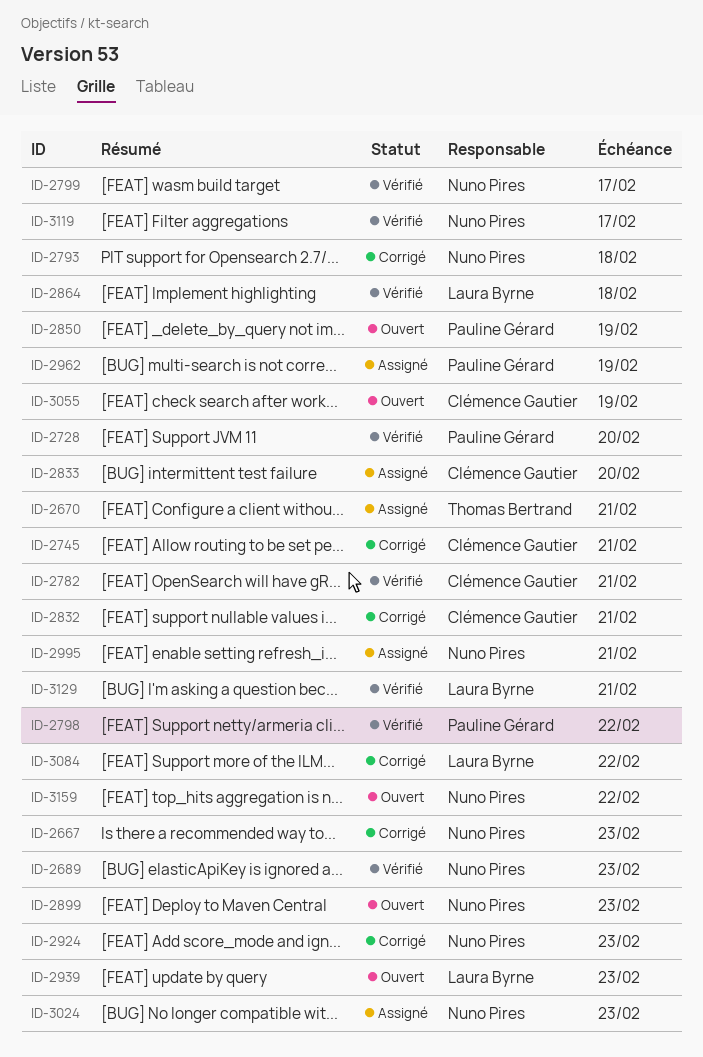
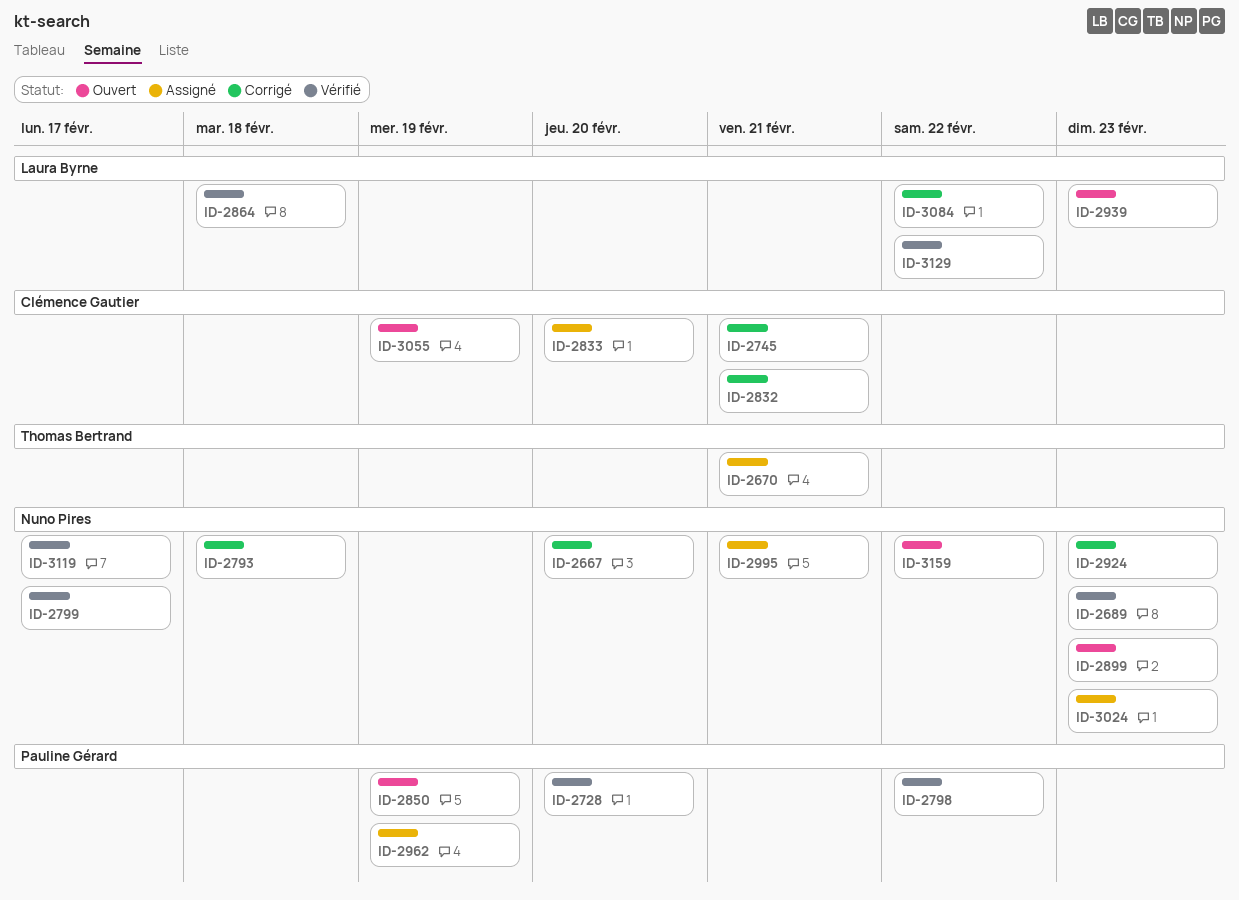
ID-2667, due: Feb 23 -> Feb 20
ID-2782: present -> none
ID-3129, due: Feb 21 -> Feb 22

